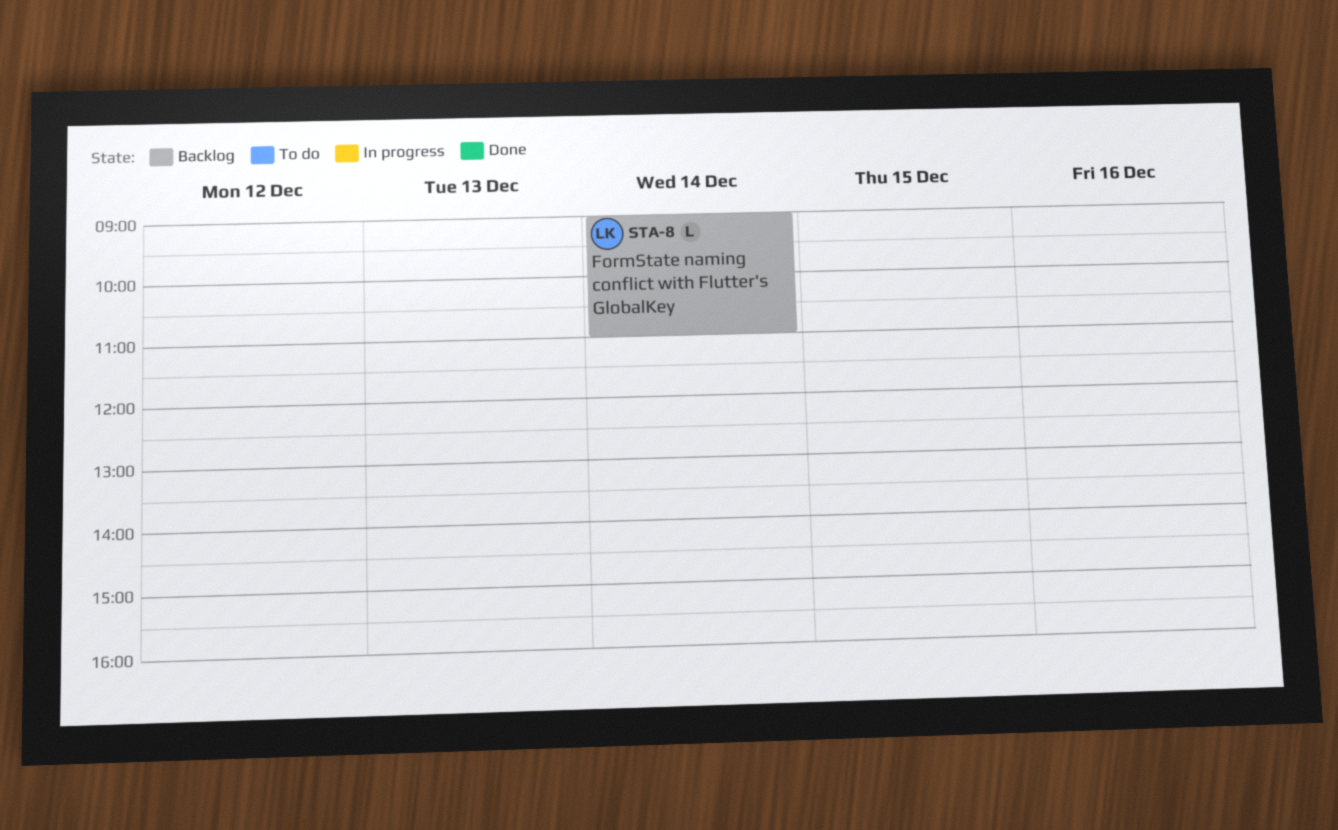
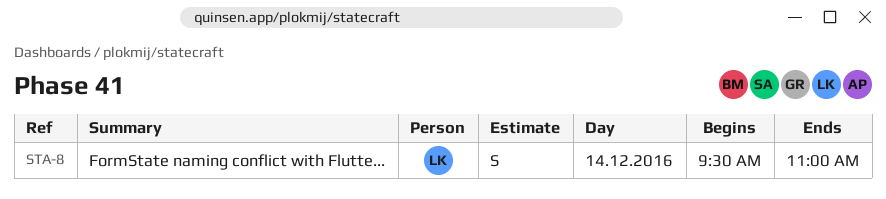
STA-8, estimate: L -> S
STA-8, begins: 09:00 -> 09:30

